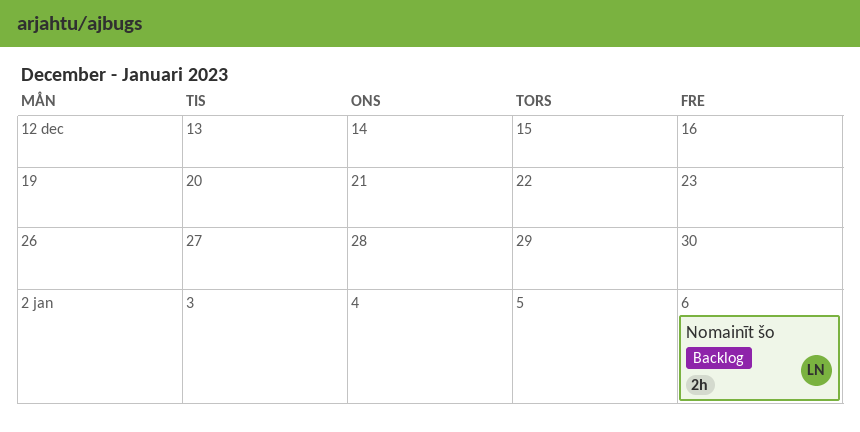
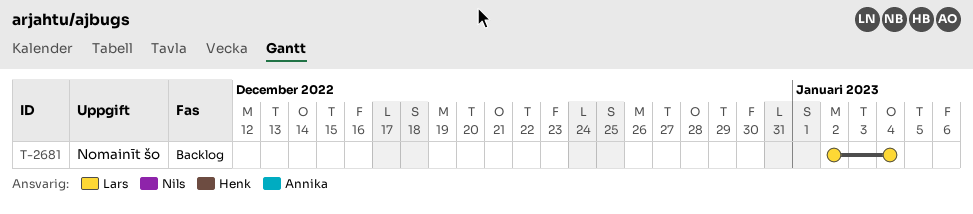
Nomainīt šo, due: Jan 6 -> Jan 4

